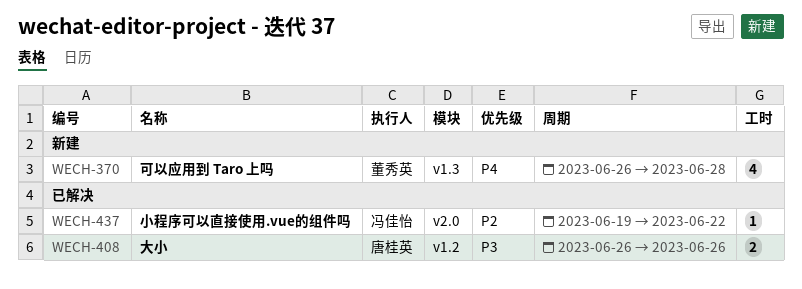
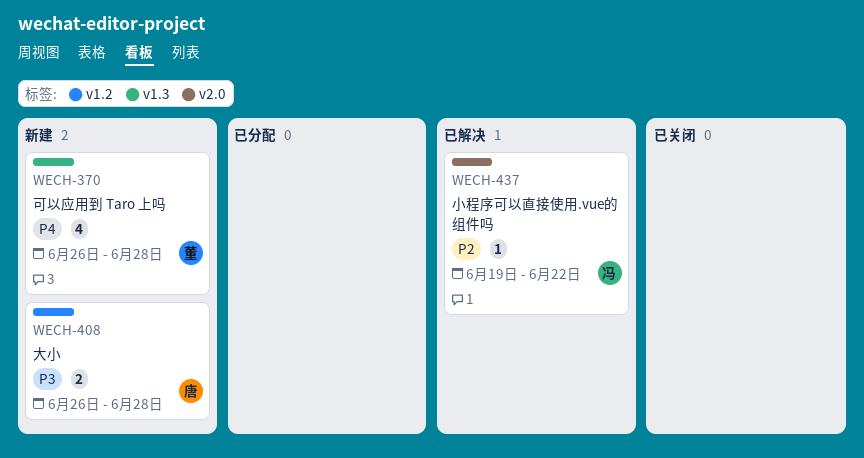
WECH-408, status: 已解决 -> 新建
WECH-408, due: Jun 26 -> Jun 28

